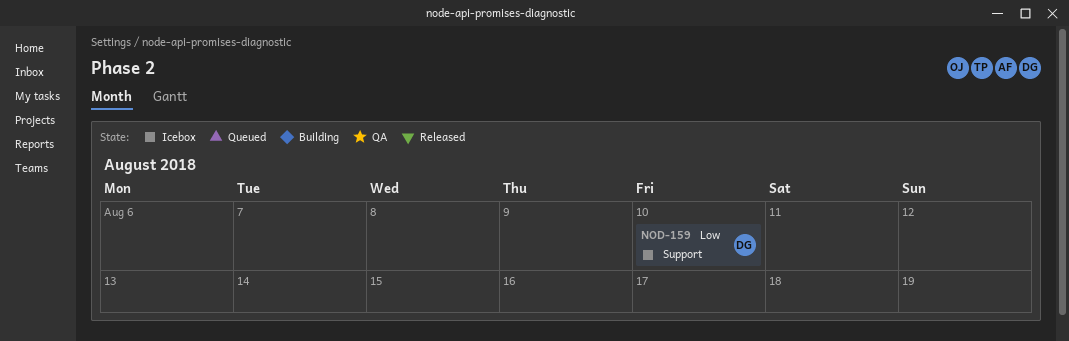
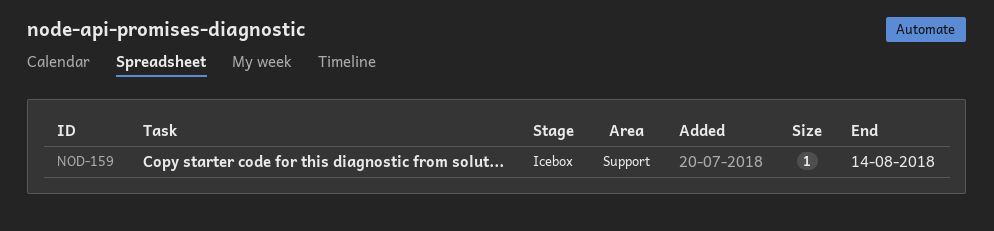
NOD-159, due: Aug 10 -> Aug 14

